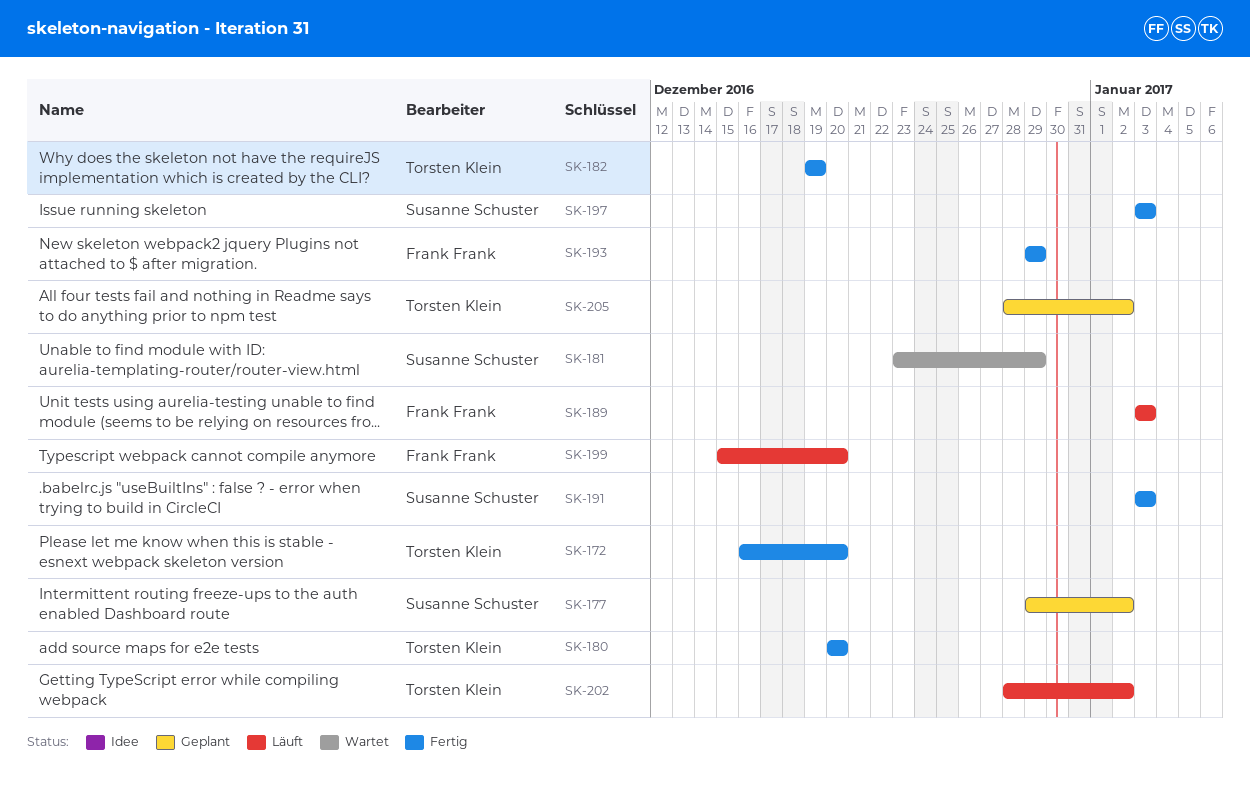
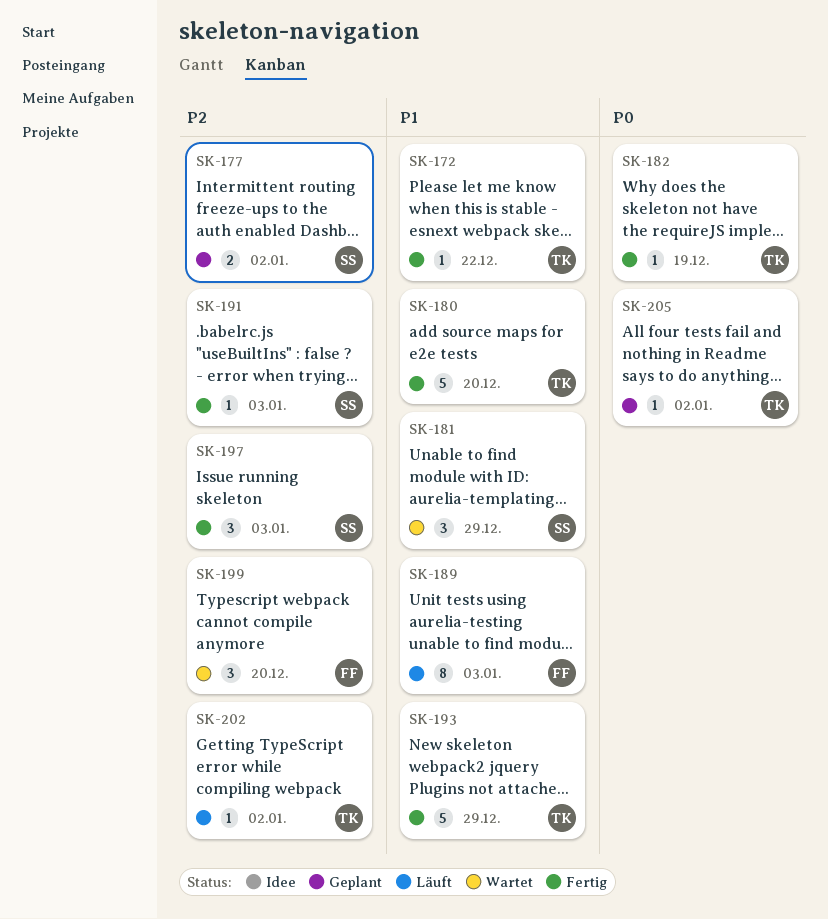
SK-172, due: Dec 20 -> Dec 22
SK-193, owner: Frank Frank -> Torsten Klein
SK-199, status: Läuft -> Wartet

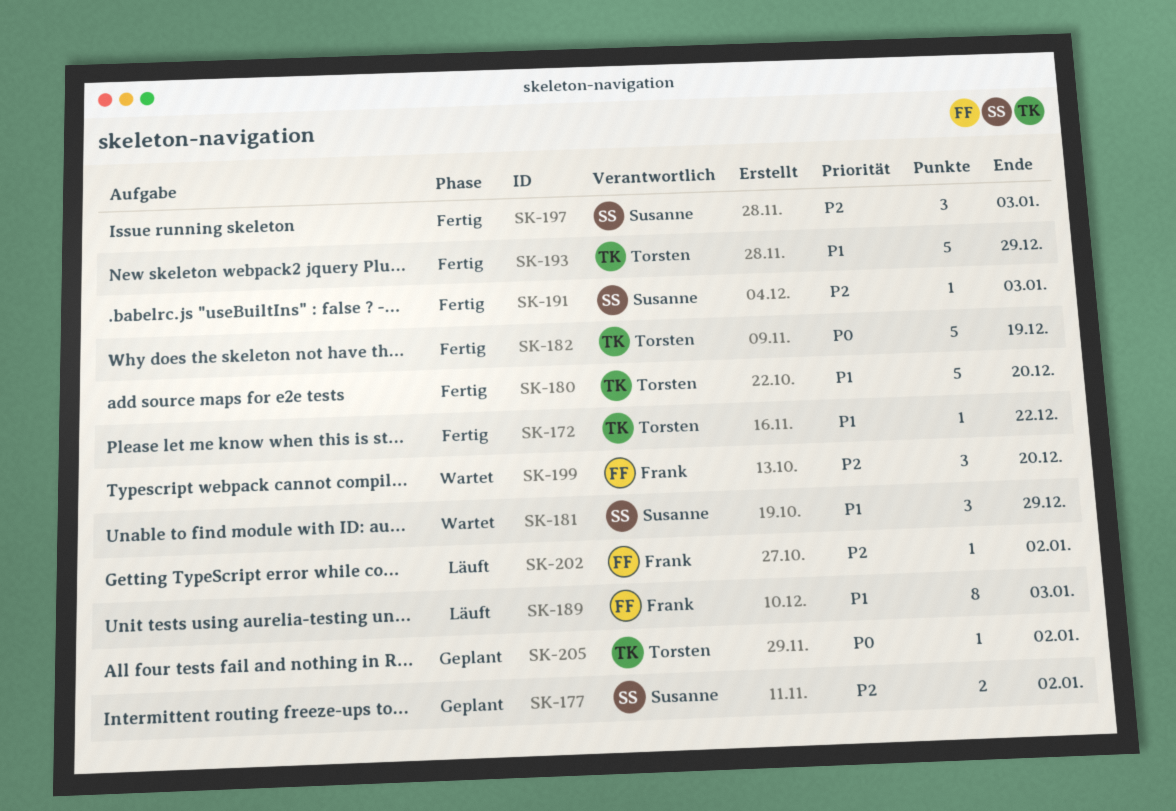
SK-182, estimate: 1 -> 5
SK-202, owner: Torsten -> Frank

